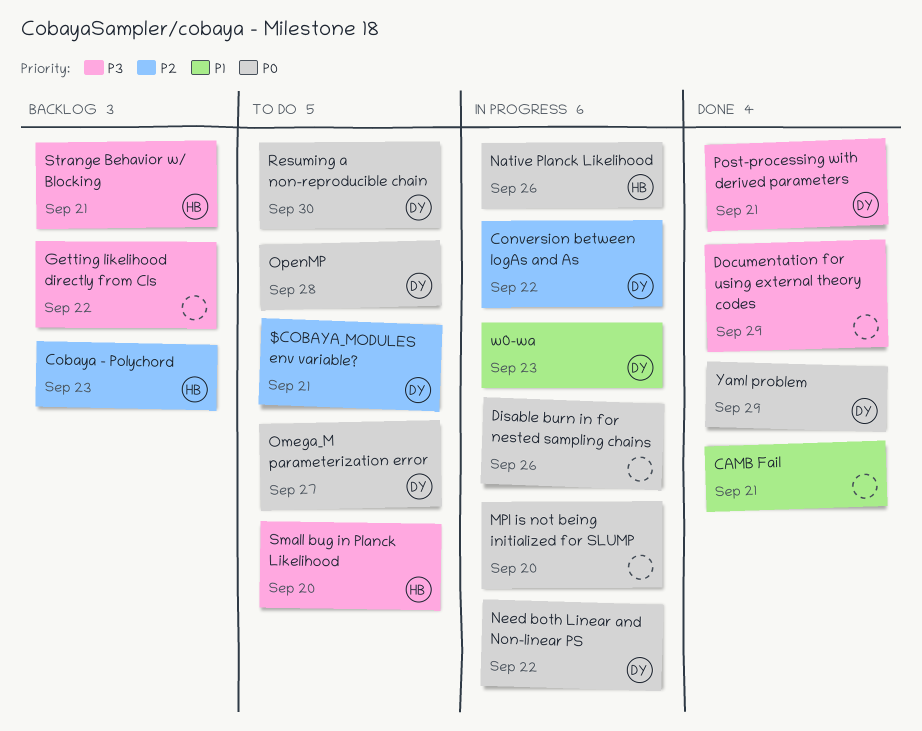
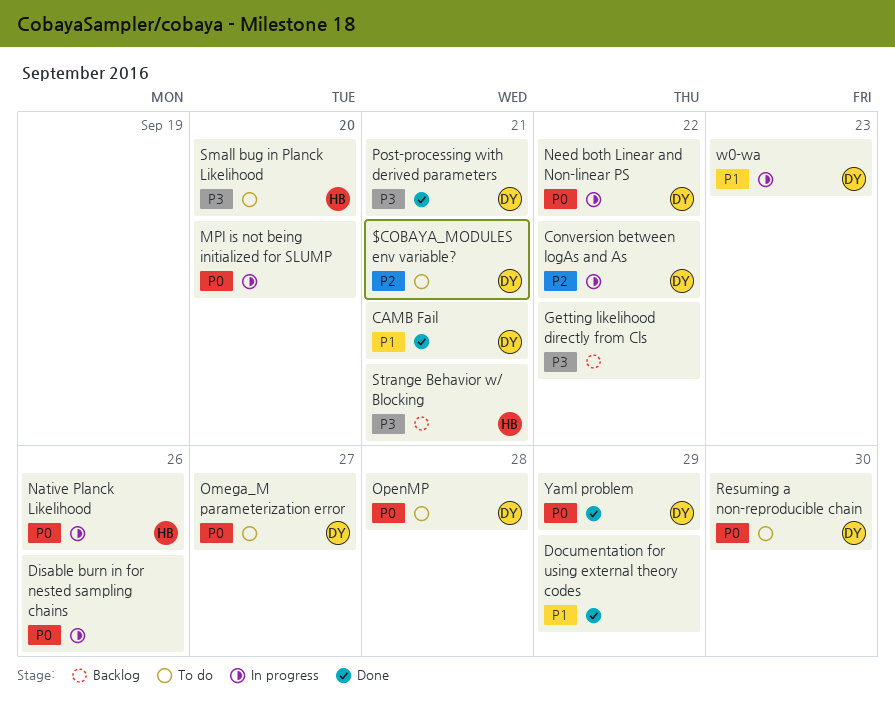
CAMB Fail, owner: none -> DY
Cobaya - Polychord: present -> none
Documentation for using external theory codes, priority: P3 -> P1

